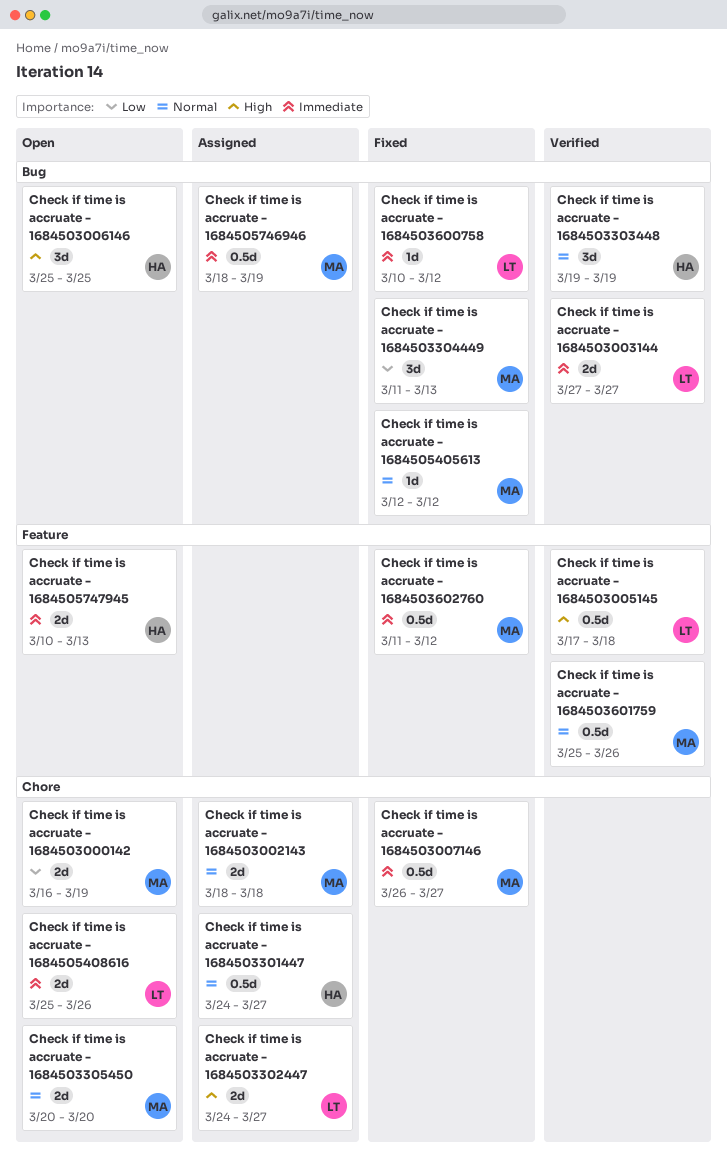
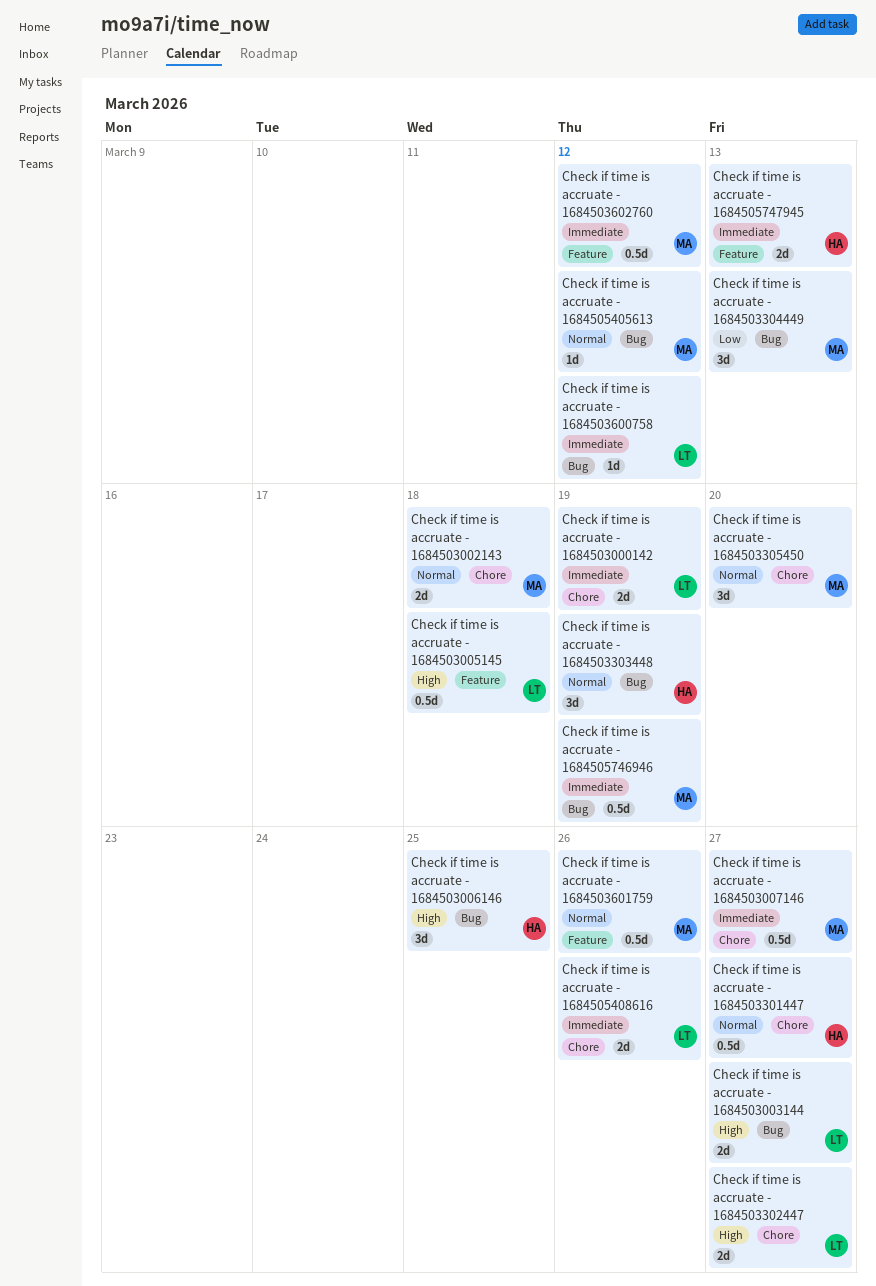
Check if time is accruate - 1684503000142, owner: MA -> LT
Check if time is accruate - 1684503000142, priority: Low -> Immediate
Check if time is accruate - 1684503003144, priority: Immediate -> High
Check if time is accruate - 1684503305450, estimate: 2d -> 3d

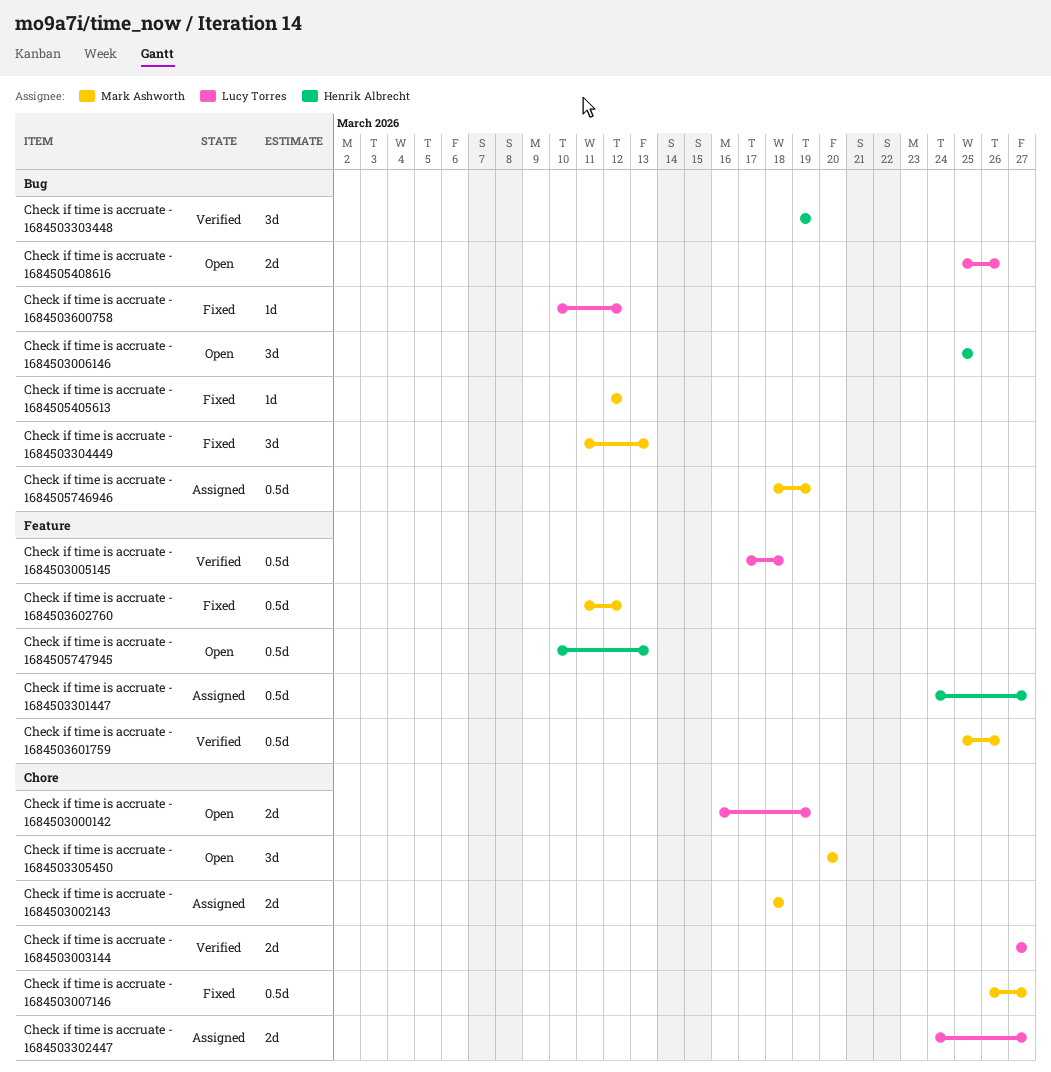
Check if time is accruate - 1684503003144, label: Bug -> Chore
Check if time is accruate - 1684503301447, label: Chore -> Feature
Check if time is accruate - 1684505408616, label: Chore -> Bug
Check if time is accruate - 1684505747945, estimate: 2d -> 0.5d

